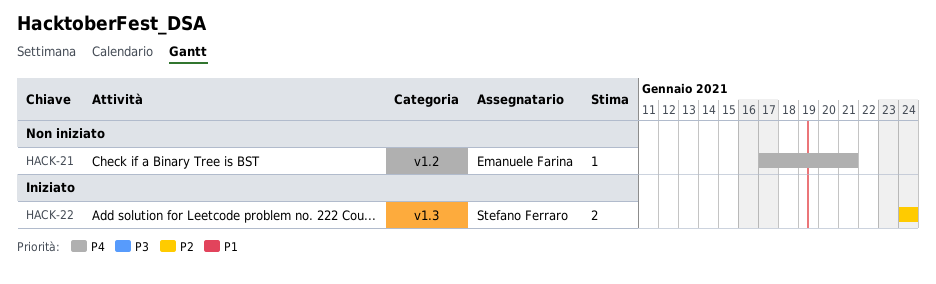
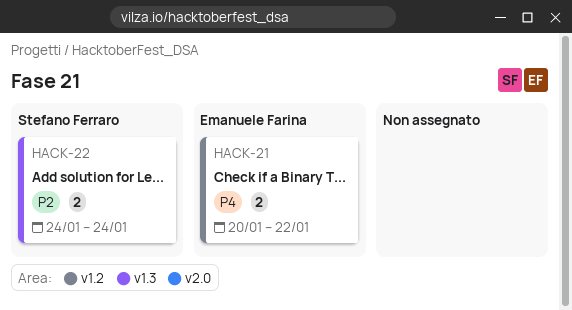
HACK-21, estimate: 1 -> 2
HACK-21, start: Jan 17 -> Jan 20
HACK-21, due: Jan 21 -> Jan 22

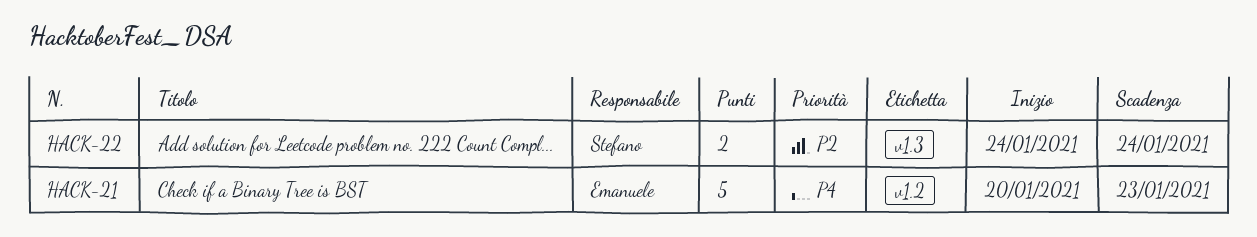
HACK-21, estimate: 2 -> 5
HACK-21, due: Jan 22 -> Jan 23

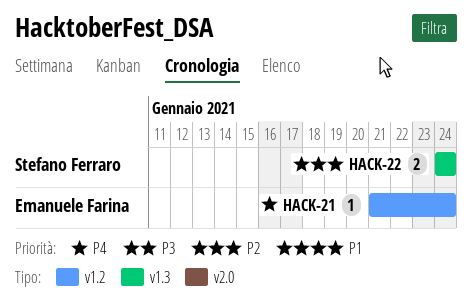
HACK-21, estimate: 5 -> 1
HACK-21, start: Jan 20 -> Jan 21
HACK-21, due: Jan 23 -> Jan 24

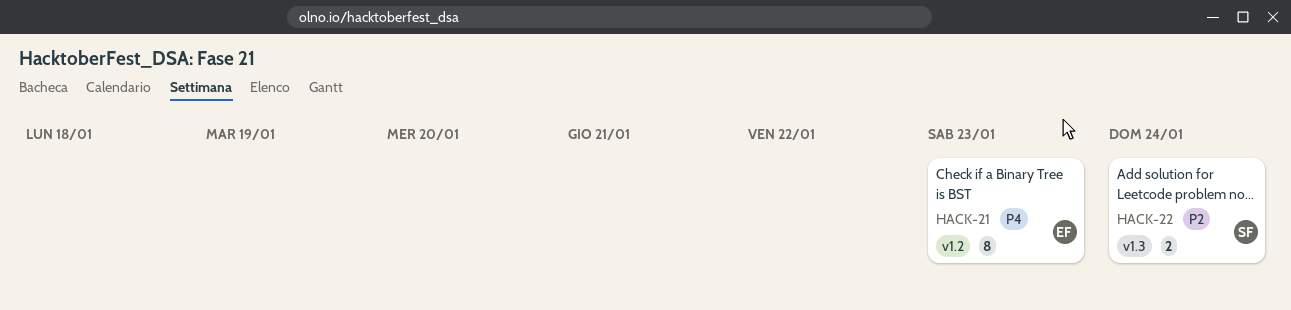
HACK-21, estimate: 1 -> 8
HACK-21, due: Jan 24 -> Jan 23

